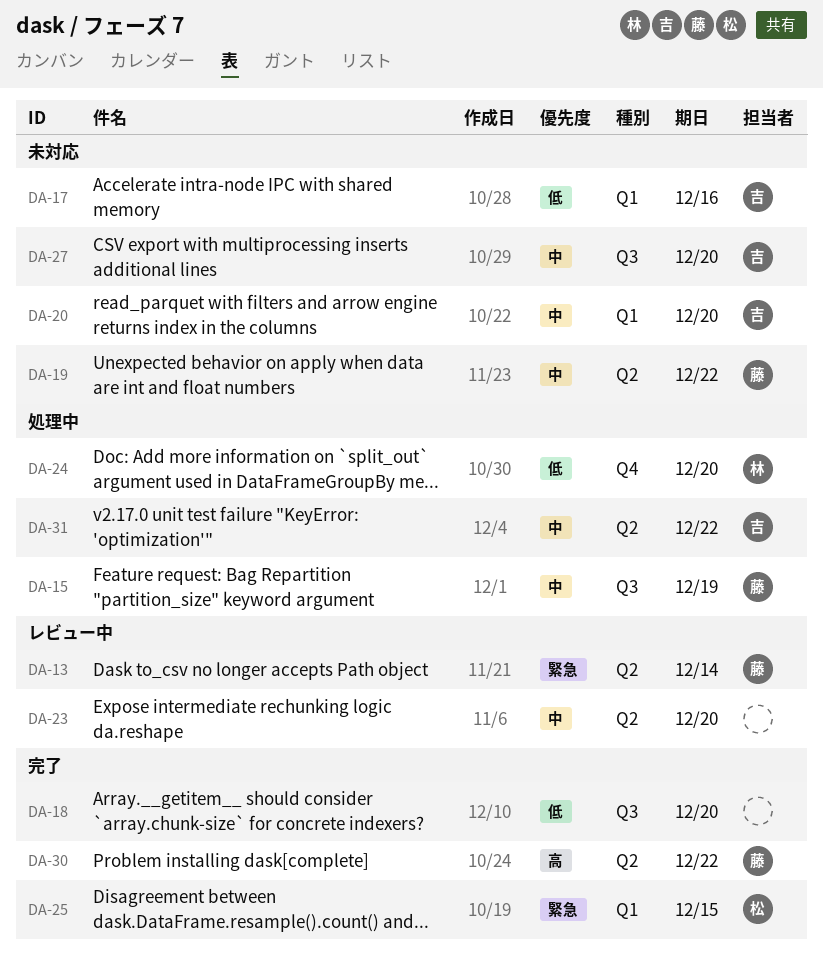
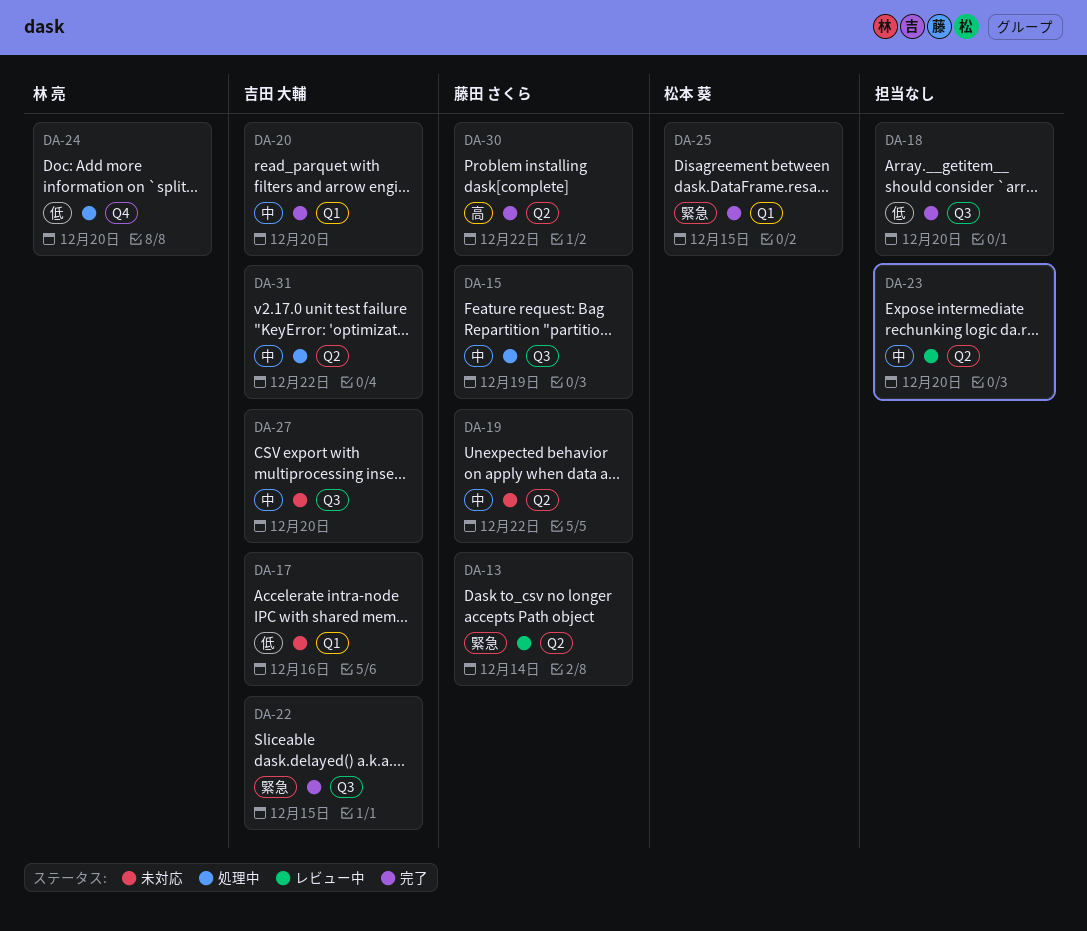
DA-20, status: 未対応 -> 完了
DA-22: none -> present

